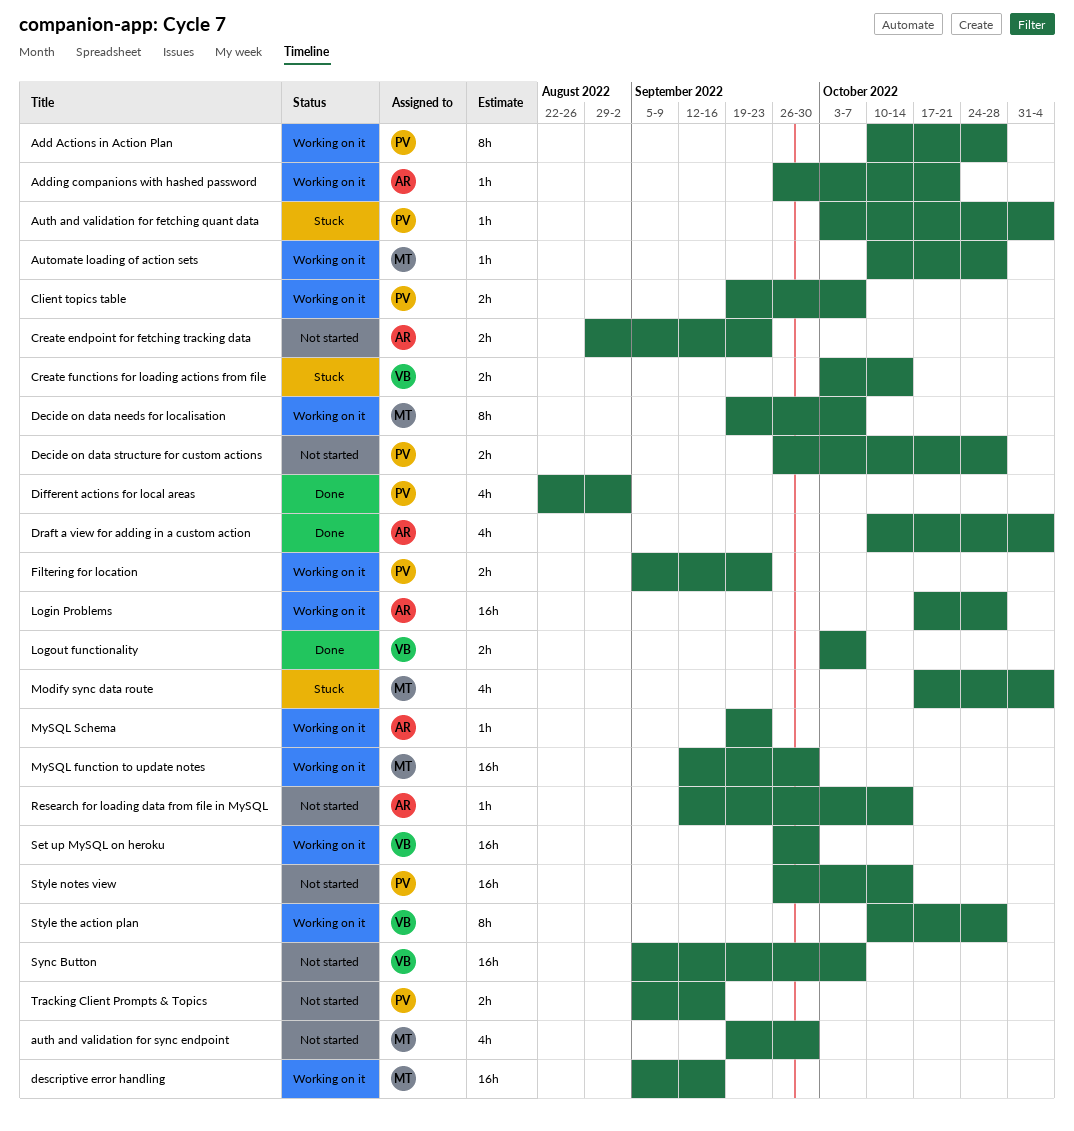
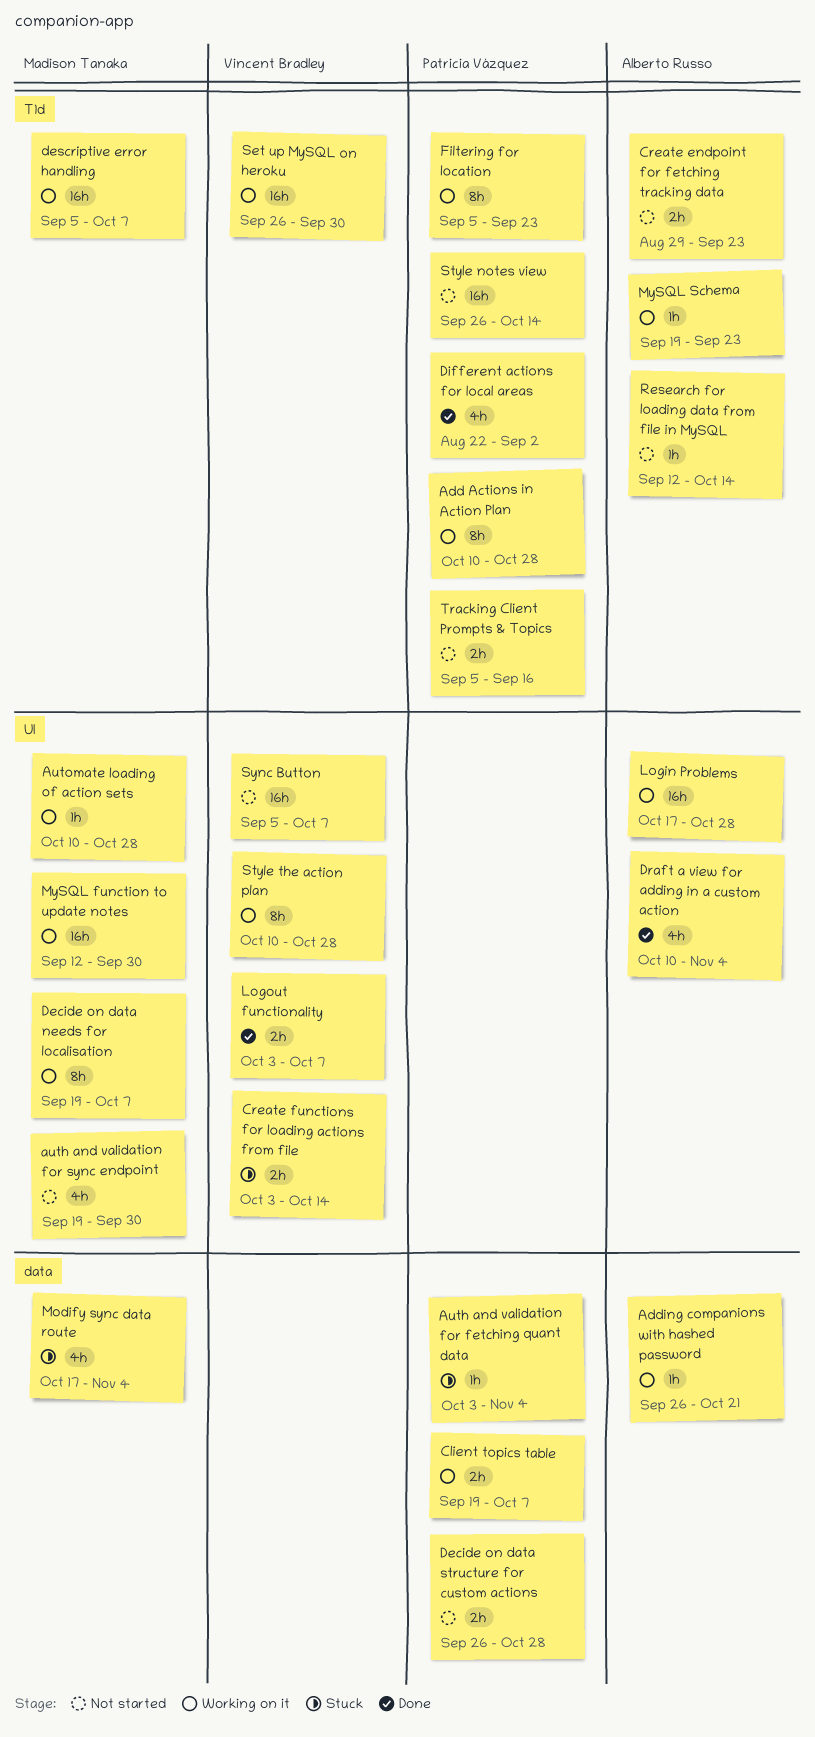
descriptive error handling, due: Sep 16 -> Oct 7
Filtering for location, estimate: 2h -> 8h

